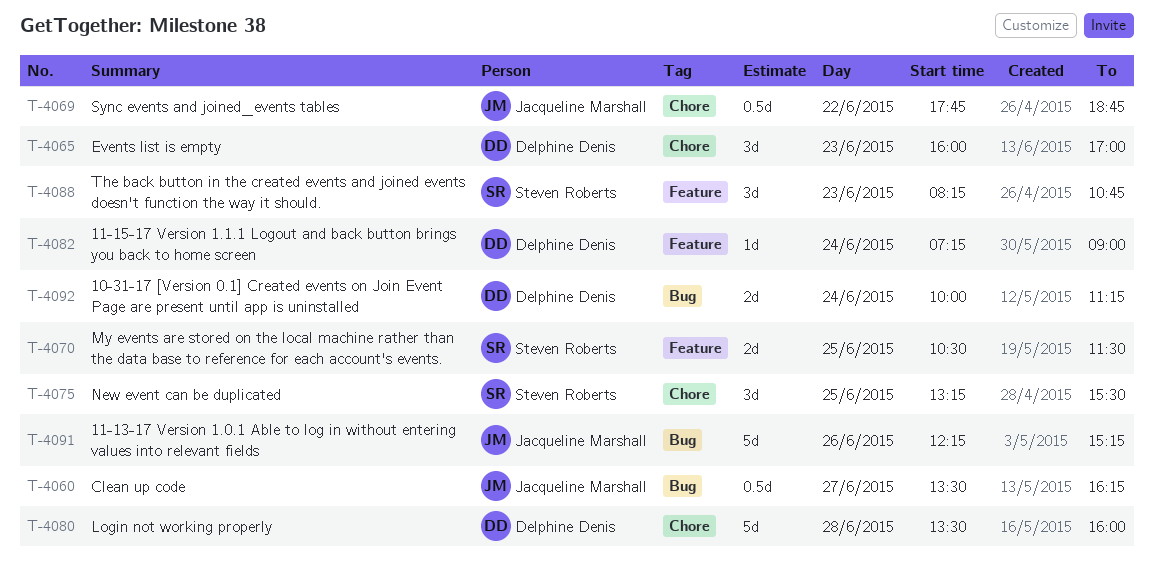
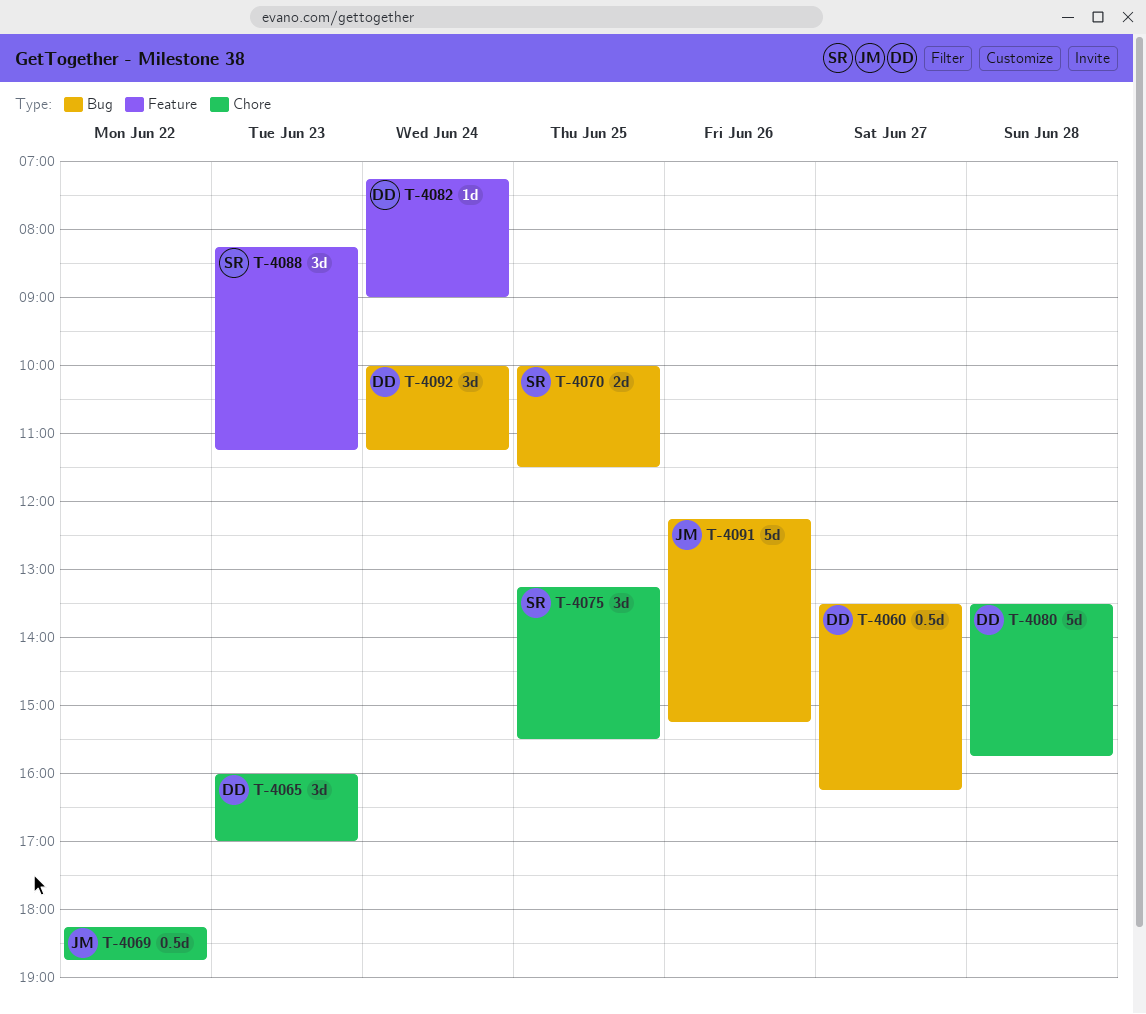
T-4060, owner: Jacqueline Marshall -> Delphine Denis
T-4069, begins: 17:45 -> 18:15
T-4070, label: Feature -> Bug
T-4070, begins: 10:30 -> 10:00
T-4080, ends: 16:00 -> 15:45
T-4088, ends: 10:45 -> 11:15
T-4092, estimate: 2d -> 3d

